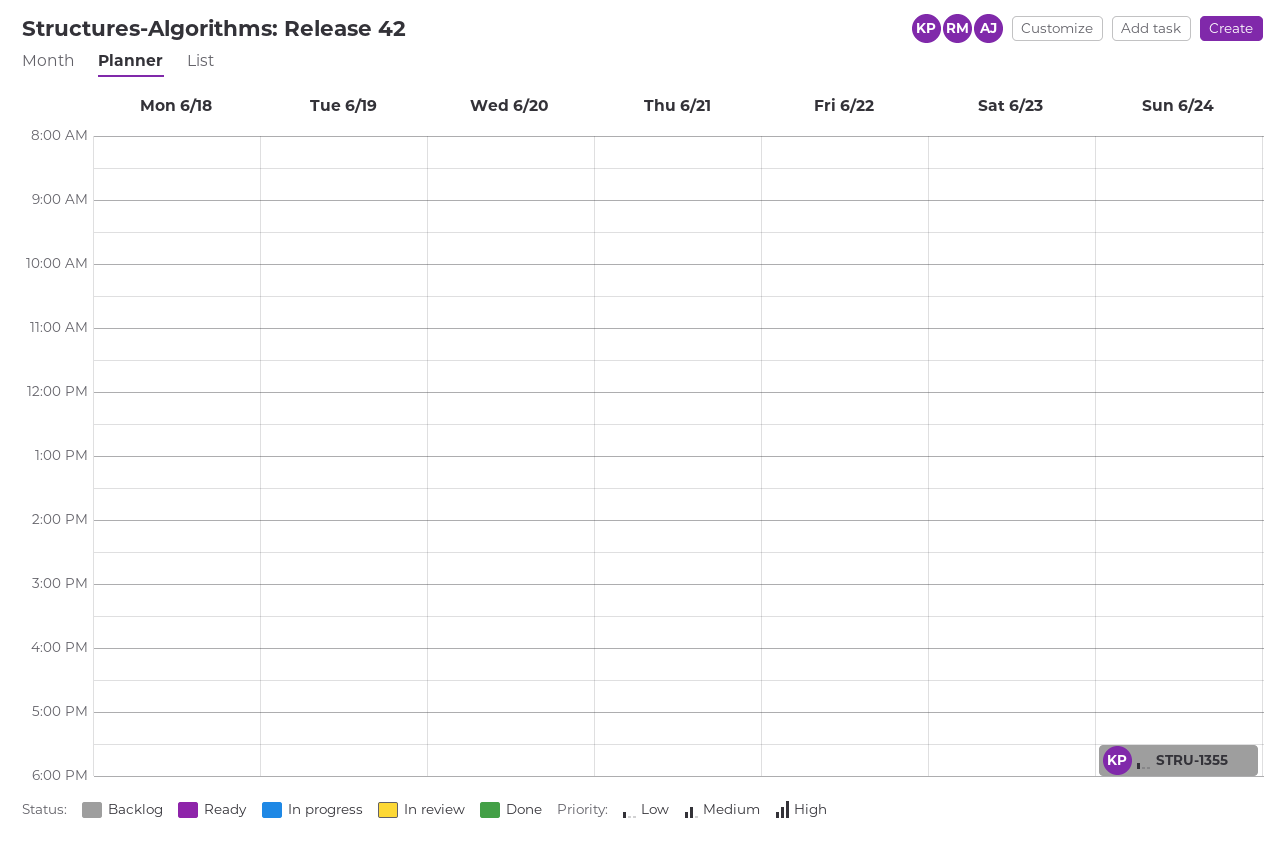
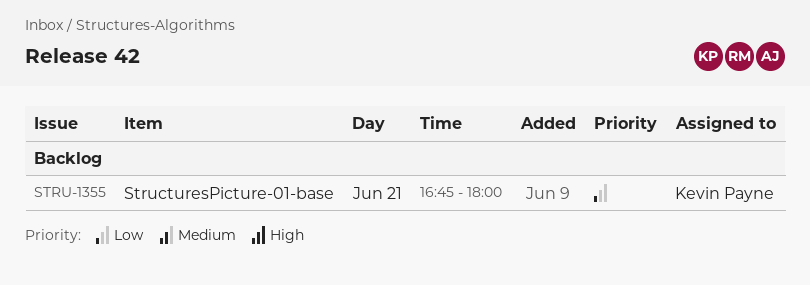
STRU-1355, day: Jun 24 -> Jun 21
STRU-1355, begins: 17:30 -> 16:45

